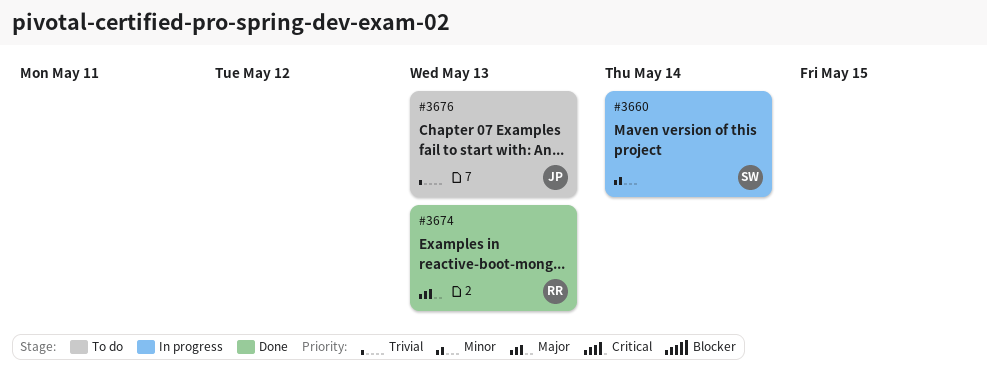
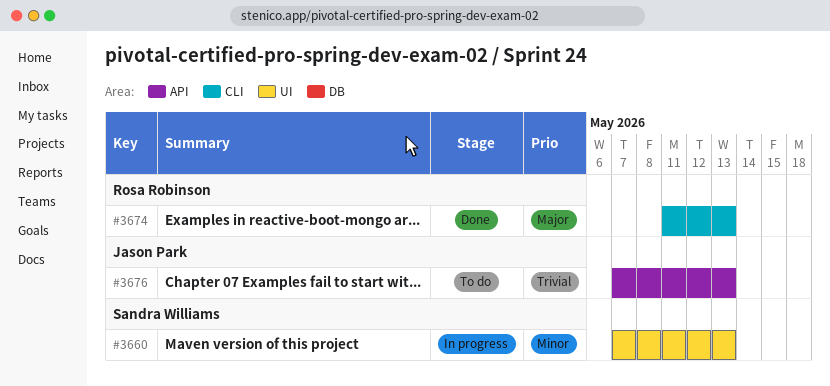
#3660, due: May 14 -> May 13

